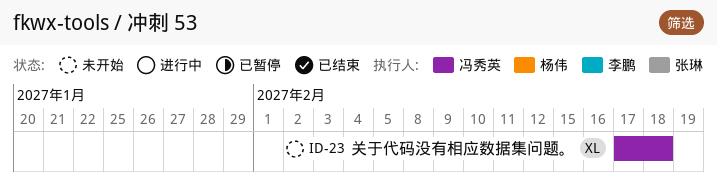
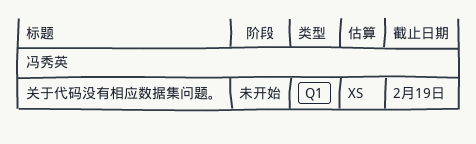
关于代码没有相应数据集问题。, estimate: XL -> XS
关于代码没有相应数据集问题。, due: Feb 18 -> Feb 19

